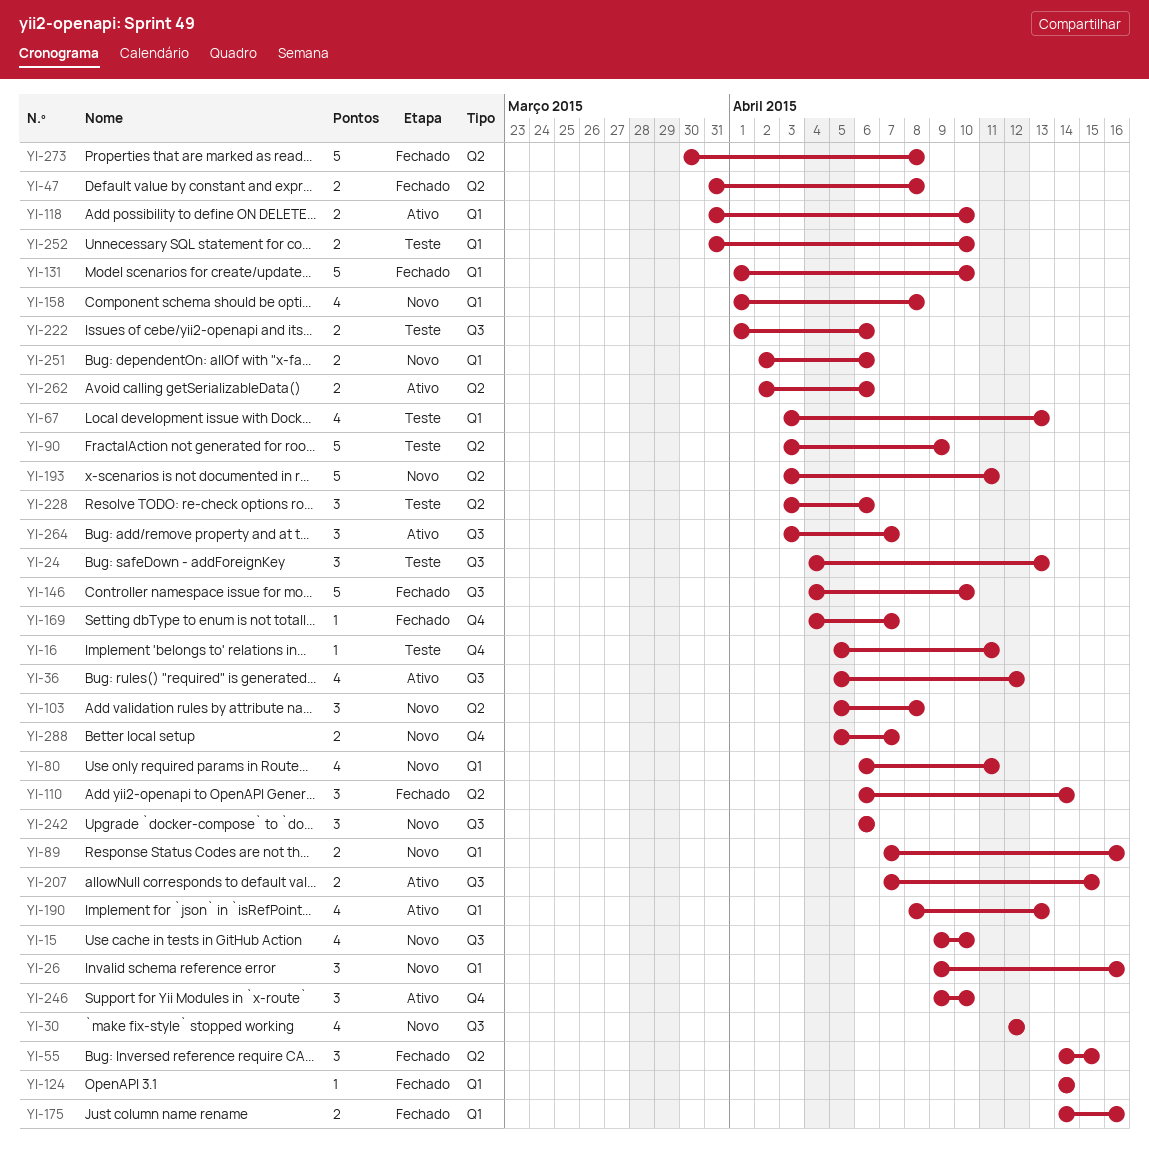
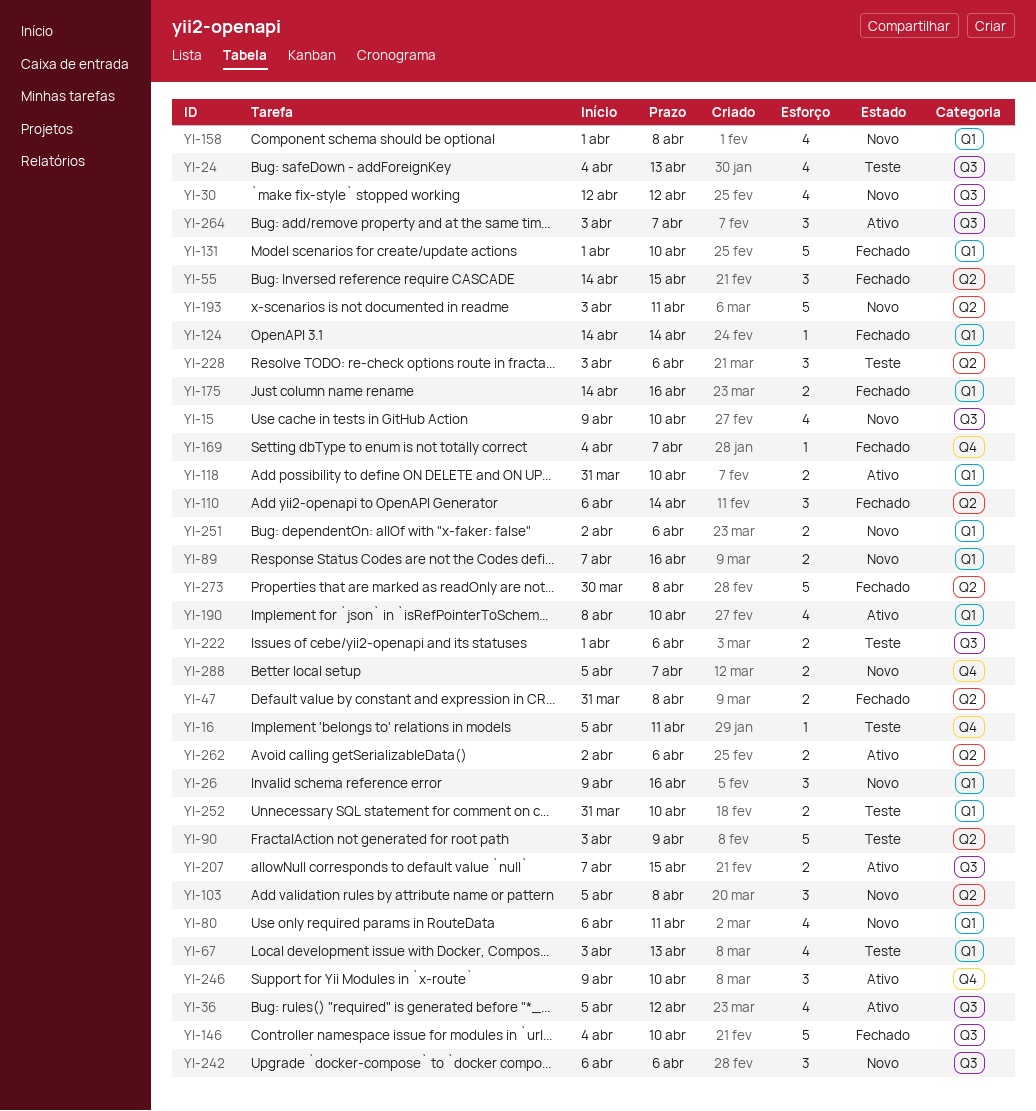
YI-24, estimate: 3 -> 4
YI-190, due: Apr 13 -> Apr 10

